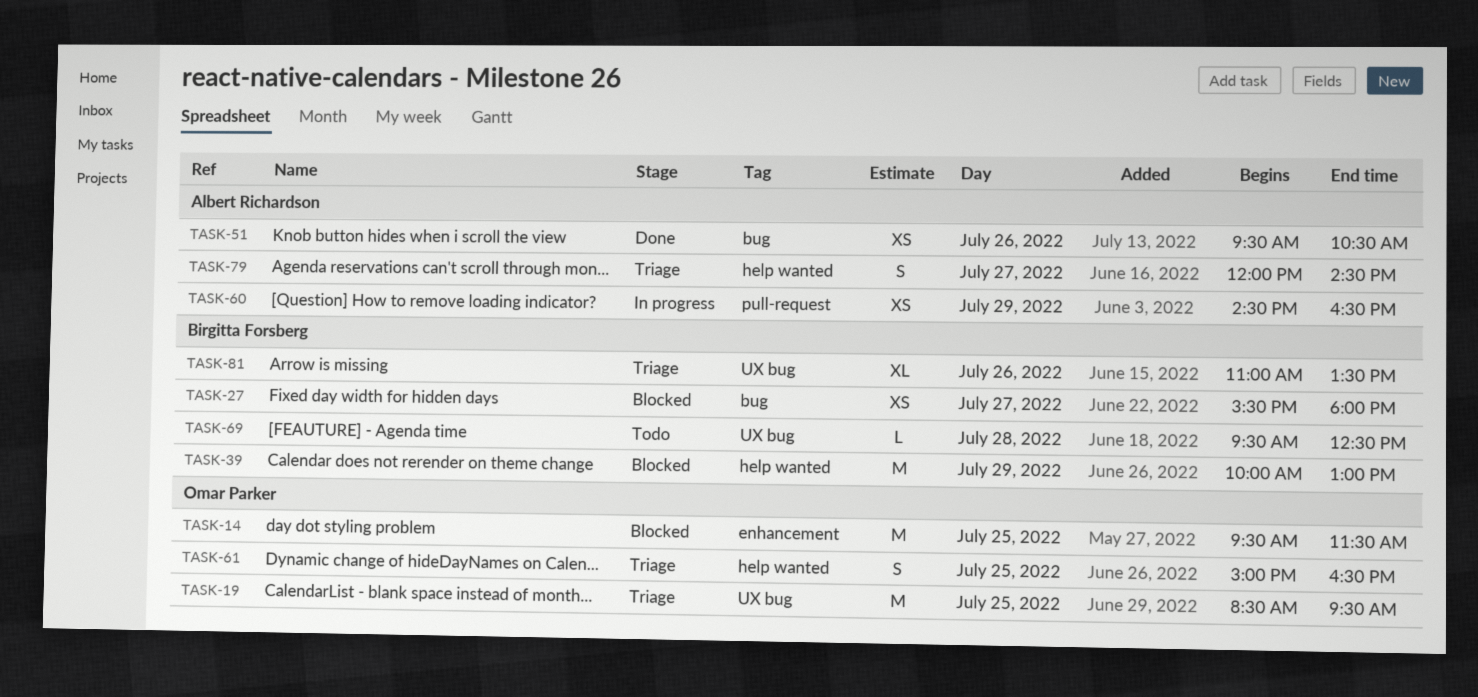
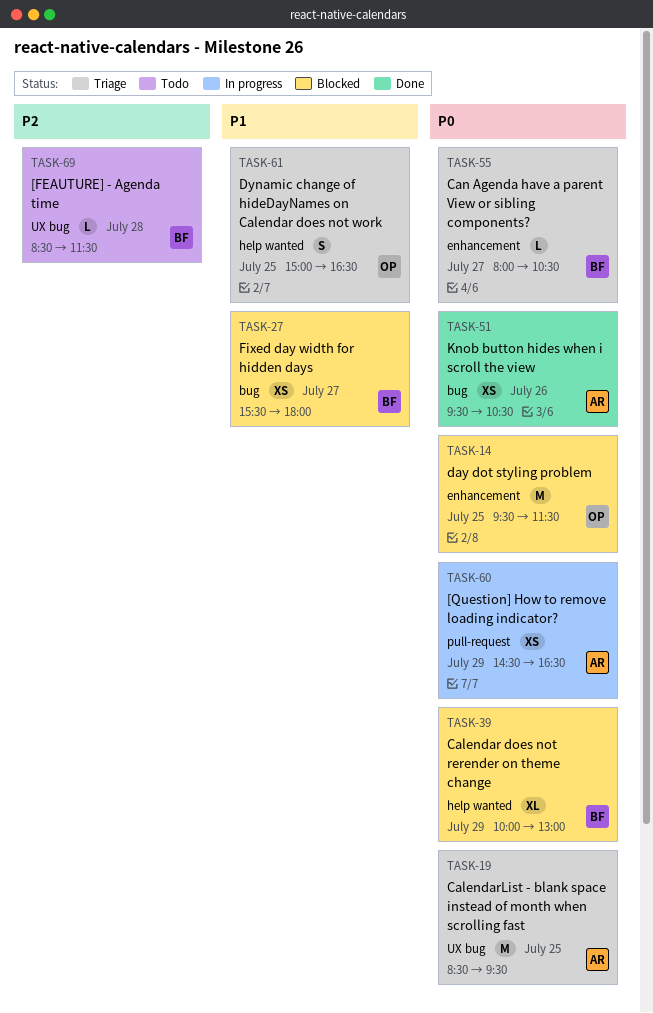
TASK-19, owner: Omar Parker -> Albert Richardson
TASK-39, estimate: M -> XL
TASK-55: none -> present
TASK-69, begins: 09:30 -> 08:30
TASK-69, ends: 12:30 -> 11:30
TASK-79: present -> none
TASK-81: present -> none

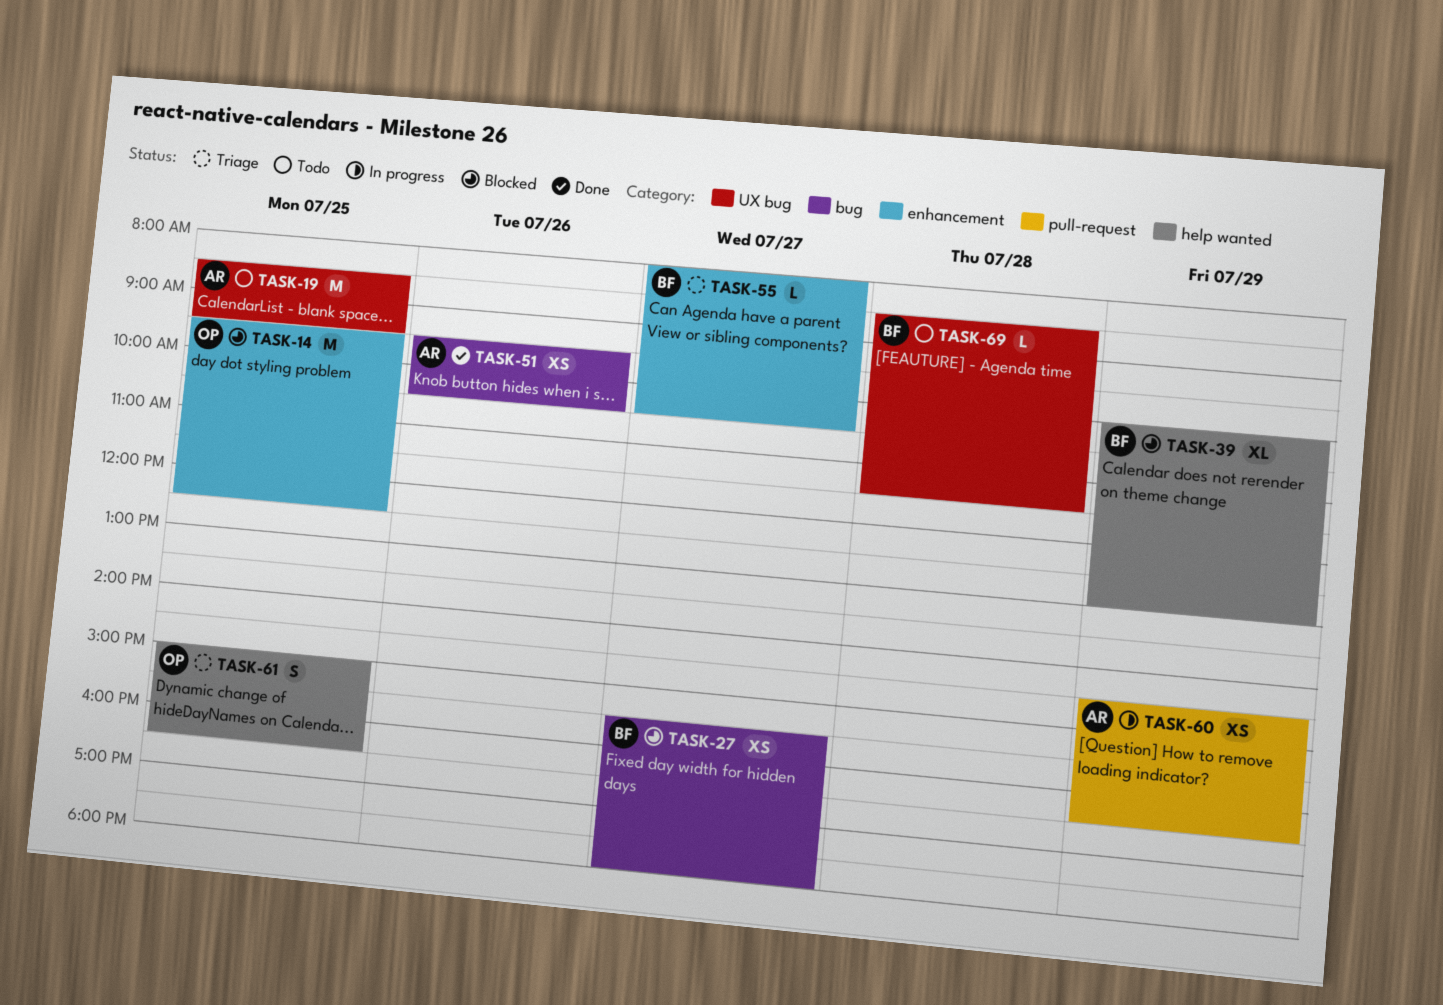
TASK-14, ends: 11:30 -> 12:30
TASK-19, status: Triage -> Todo

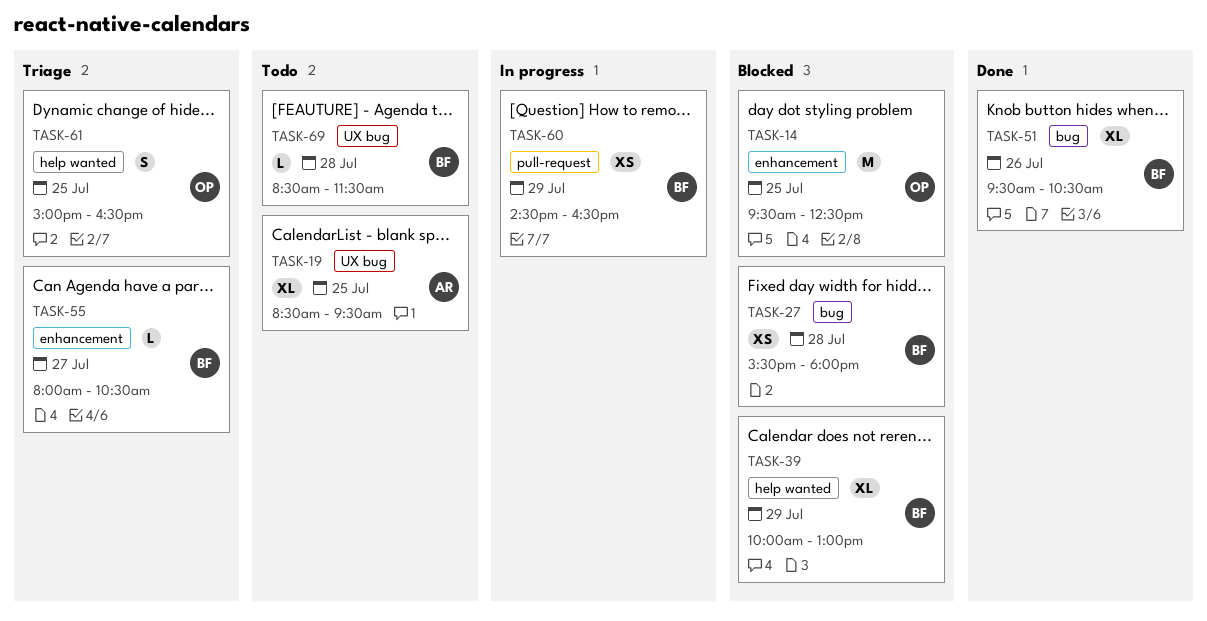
TASK-19, estimate: M -> XL
TASK-27, day: Jul 27 -> Jul 28
TASK-51, owner: AR -> BF
TASK-51, estimate: XS -> XL
TASK-60, owner: AR -> BF

